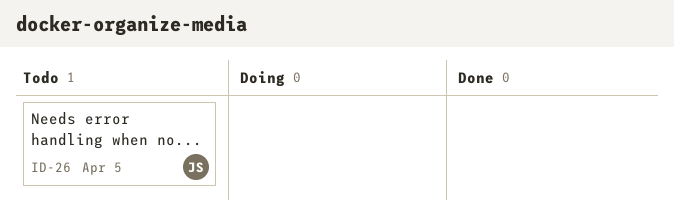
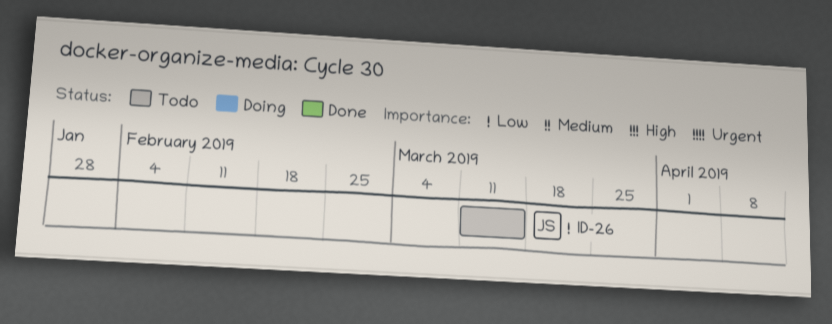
ID-26, due: Apr 5 -> Mar 15

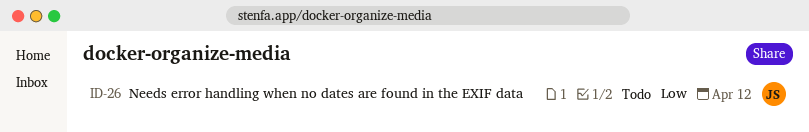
ID-26, due: Mar 15 -> Apr 12

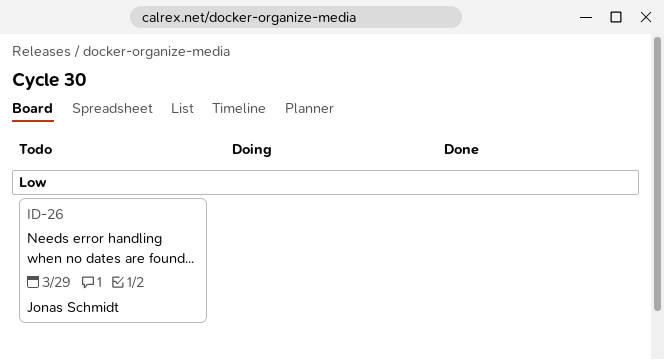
ID-26, due: Apr 12 -> Mar 29

